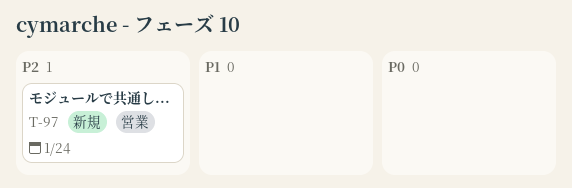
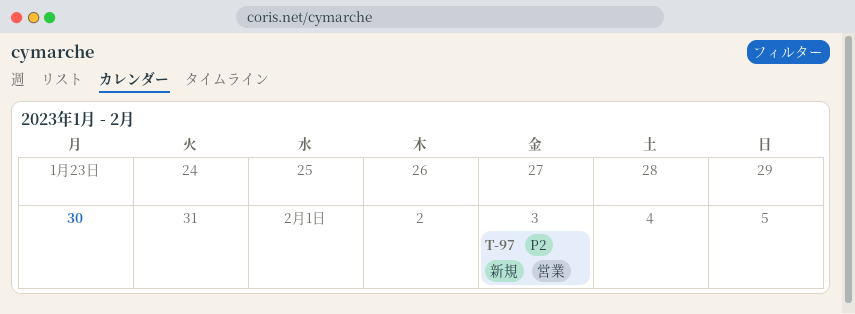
T-97, due: Jan 24 -> Feb 3

